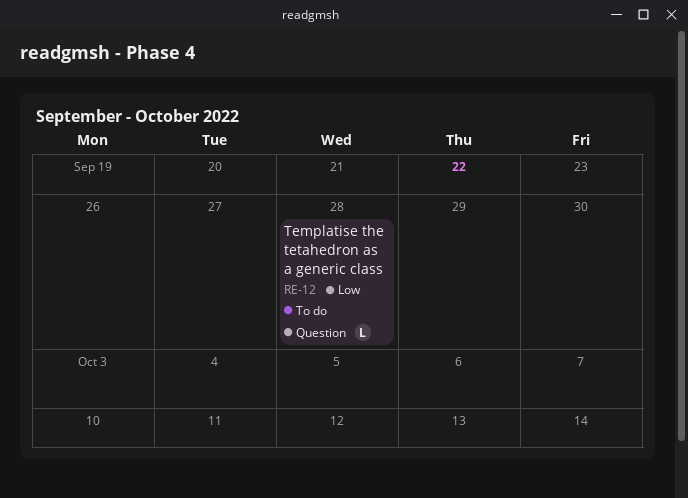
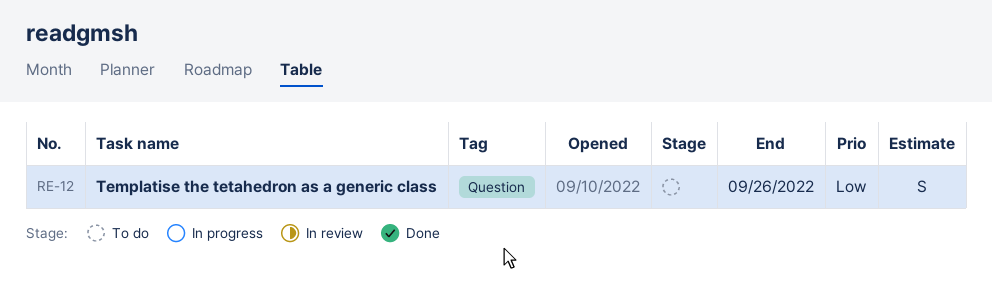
RE-12, estimate: L -> S
RE-12, due: Sep 28 -> Sep 26

